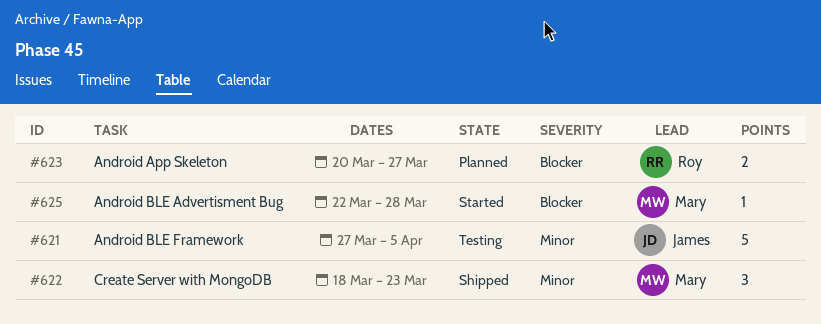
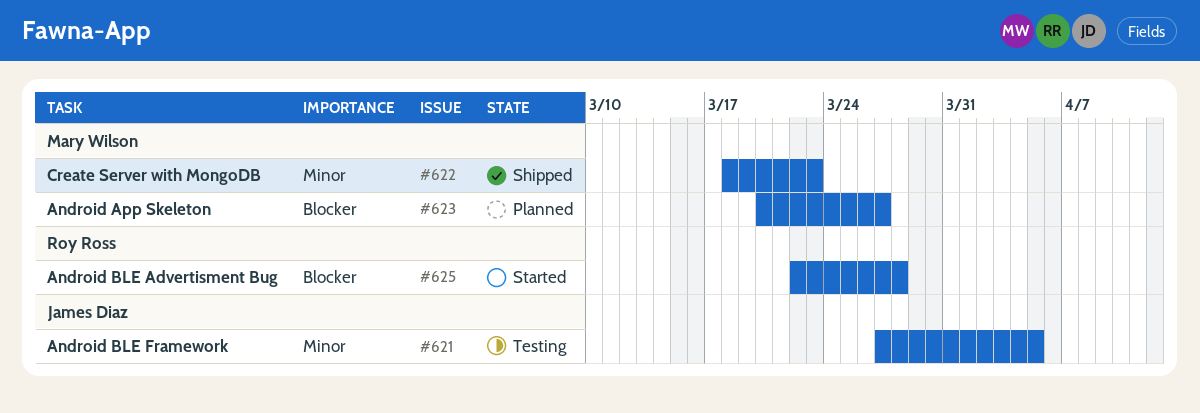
#623, owner: Roy Ross -> Mary Wilson
#625, owner: Mary Wilson -> Roy Ross

